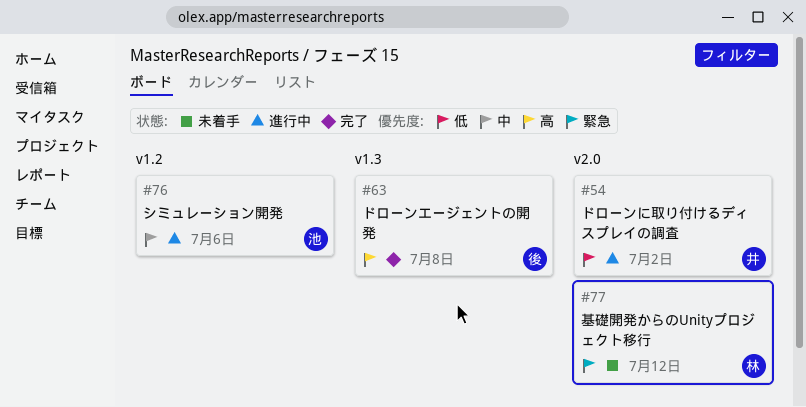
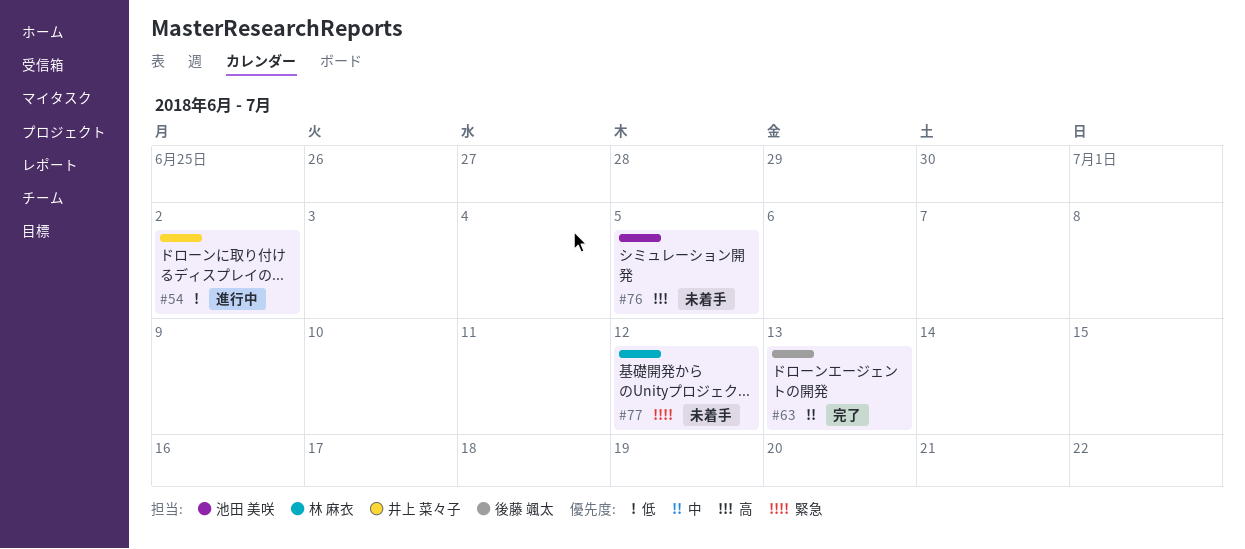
#63, priority: 高 -> 中
#63, due: Jul 8 -> Jul 13
#76, status: 進行中 -> 未着手
#76, priority: 中 -> 高
#76, due: Jul 6 -> Jul 5

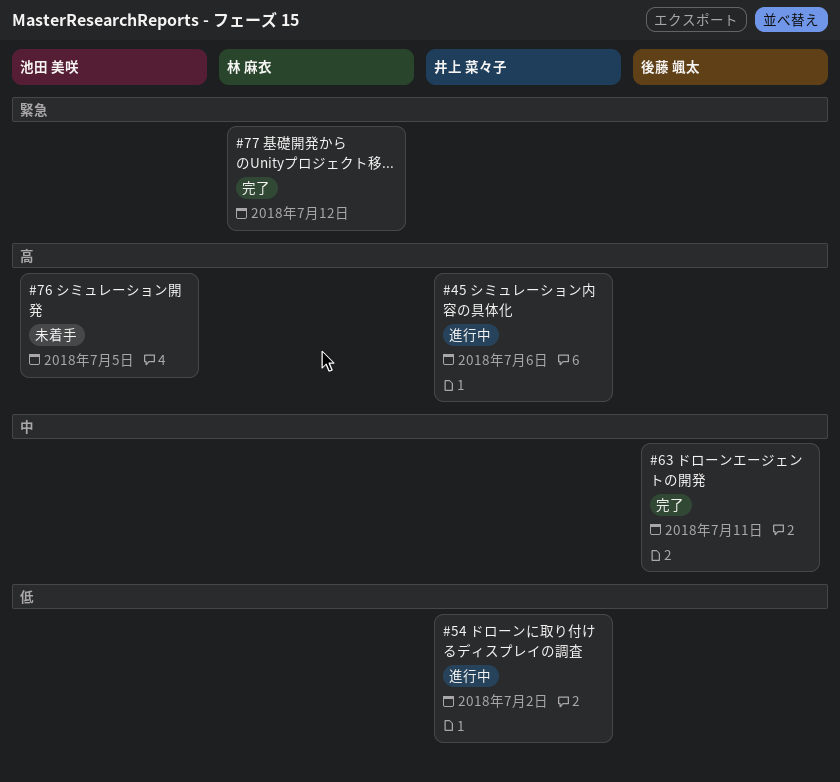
#45: none -> present
#63, due: Jul 13 -> Jul 11
#77, status: 未着手 -> 完了

